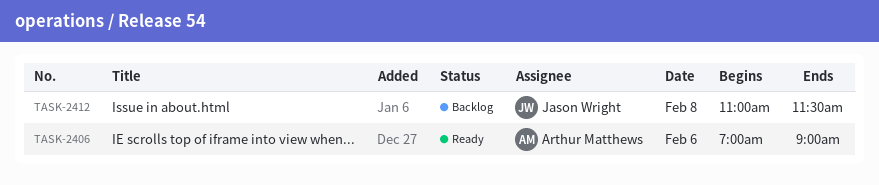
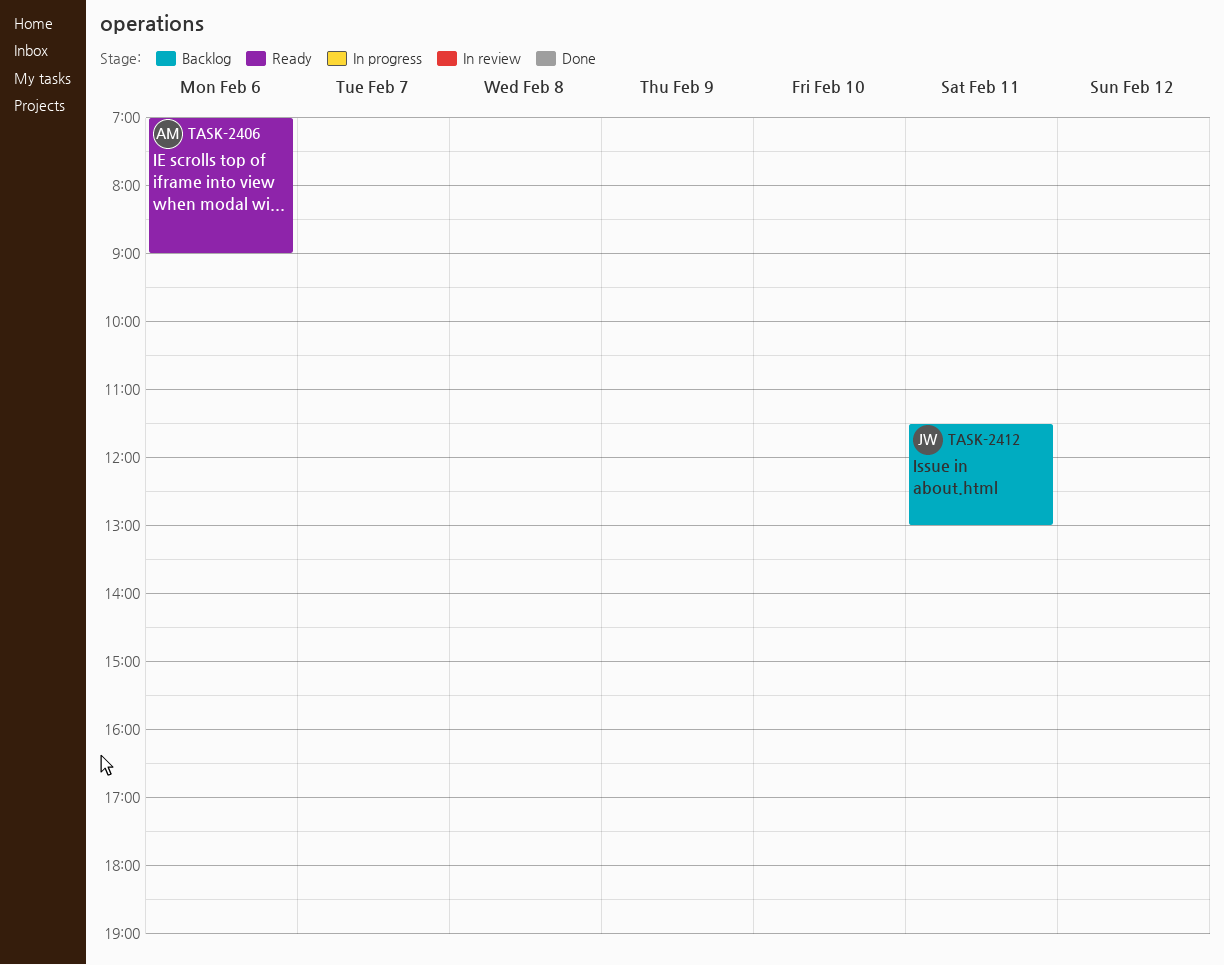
TASK-2412, day: Feb 8 -> Feb 11
TASK-2412, begins: 11:00 -> 11:30
TASK-2412, ends: 11:30 -> 13:00

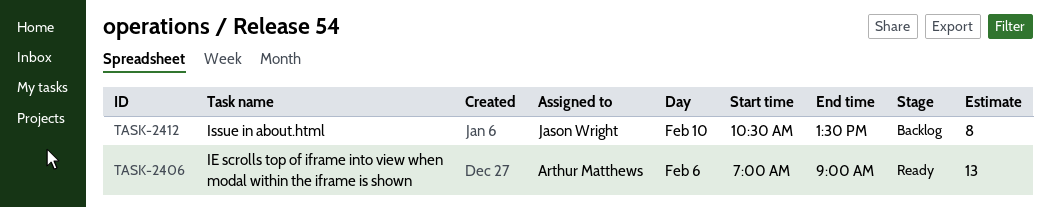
TASK-2412, day: Feb 11 -> Feb 10
TASK-2412, begins: 11:30 -> 10:30
TASK-2412, ends: 13:00 -> 13:30

